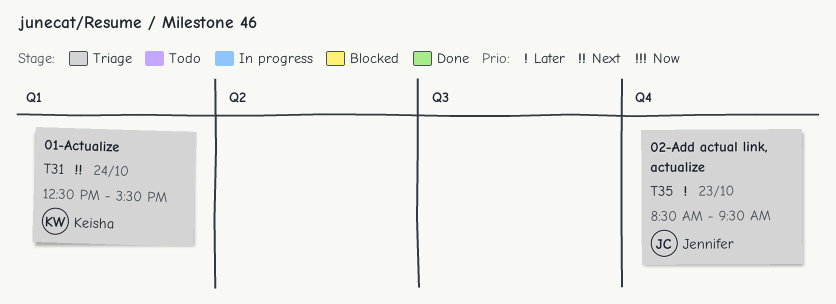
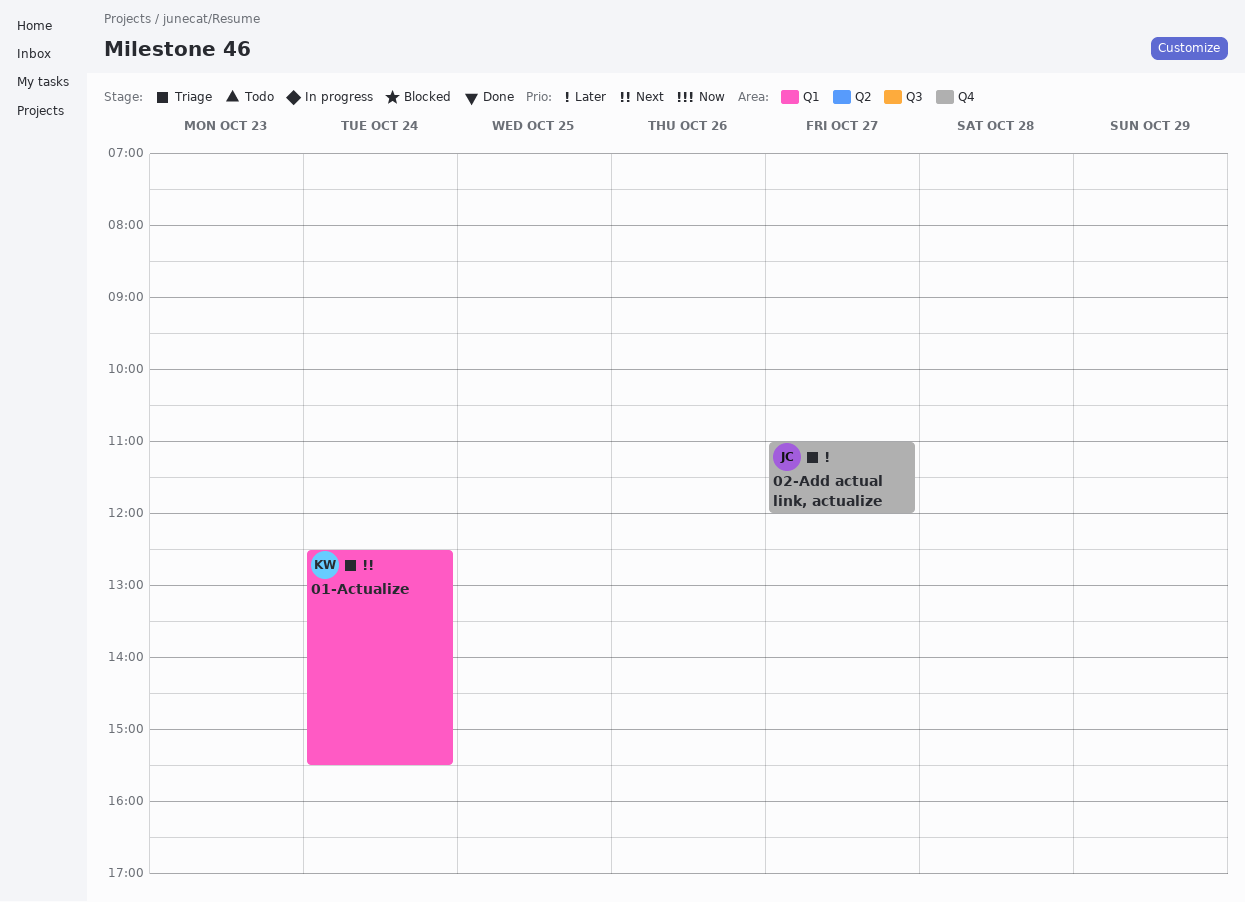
02-Add actual link, actualize, day: Oct 23 -> Oct 27
02-Add actual link, actualize, begins: 08:30 -> 11:00
02-Add actual link, actualize, ends: 09:30 -> 12:00

